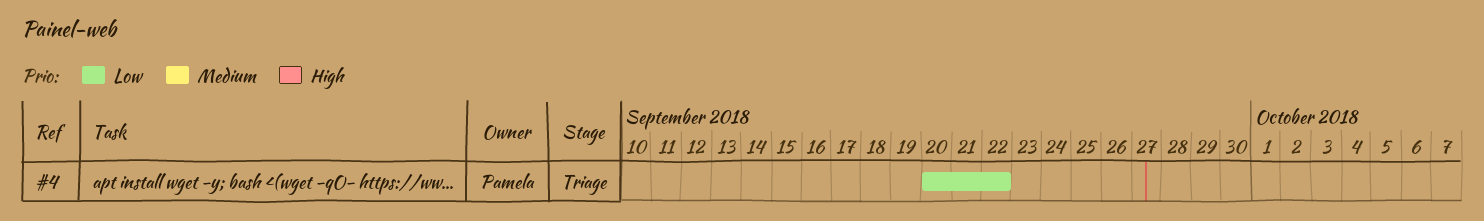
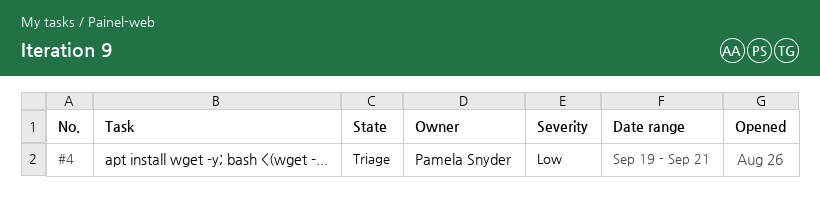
#4, start: Sep 20 -> Sep 19
#4, due: Sep 22 -> Sep 21

